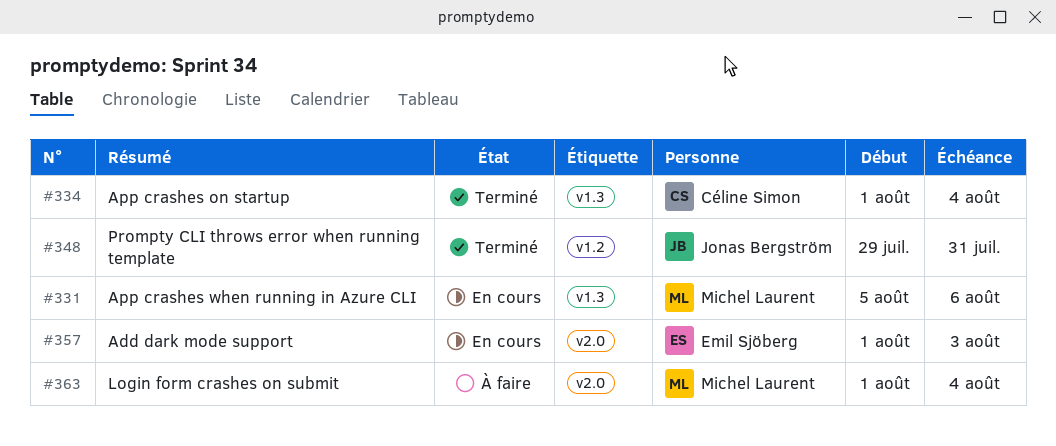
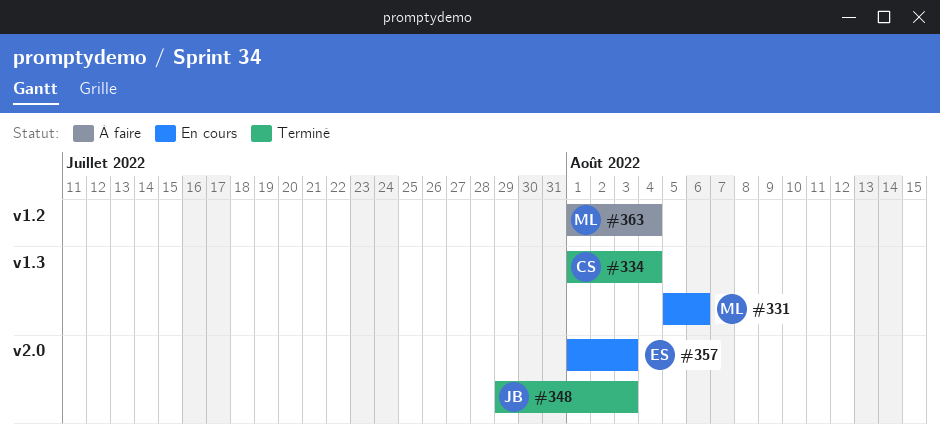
#348, label: v1.2 -> v2.0
#348, due: Jul 31 -> Aug 3
#363, label: v2.0 -> v1.2

